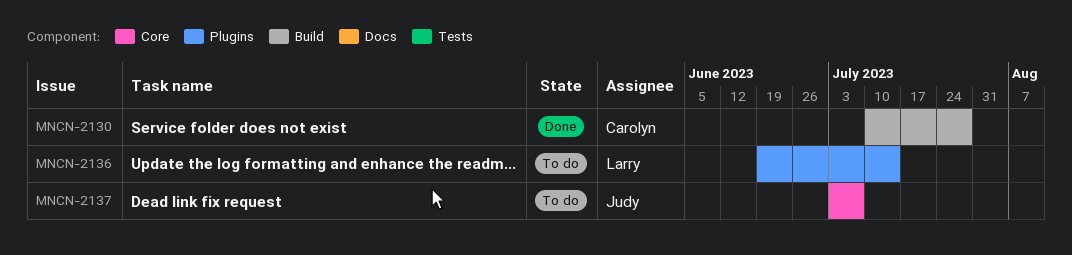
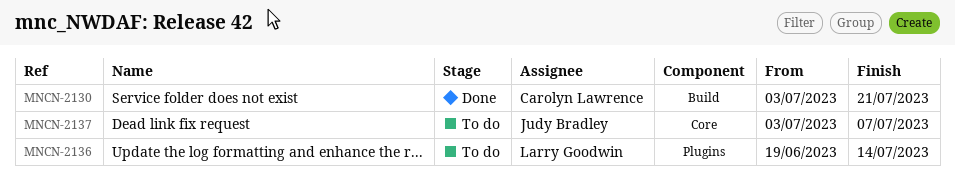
MNCN-2130, start: Jul 10 -> Jul 3
MNCN-2130, due: Jul 28 -> Jul 21

